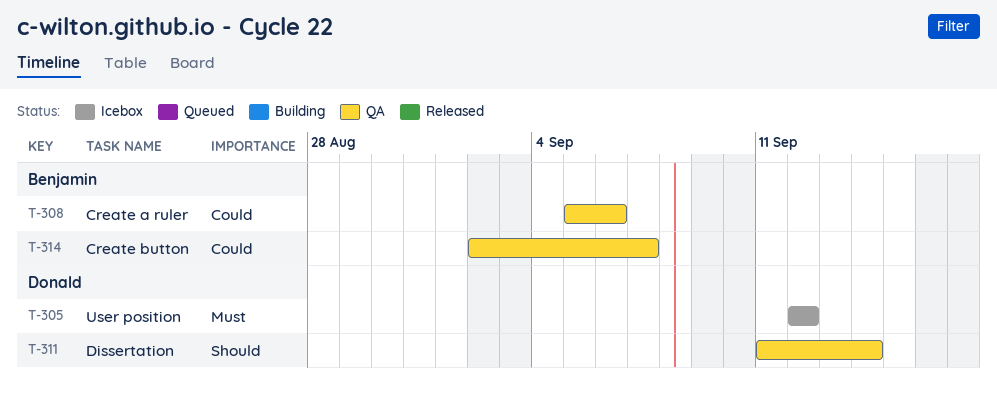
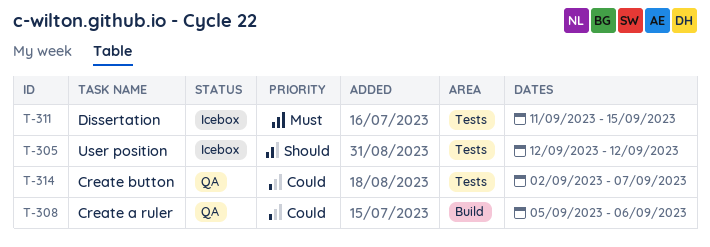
T-305, priority: Must -> Should
T-311, status: QA -> Icebox
T-311, priority: Should -> Must
T-311, due: Sep 14 -> Sep 15

